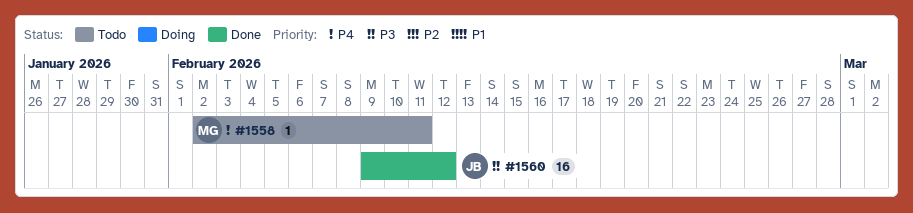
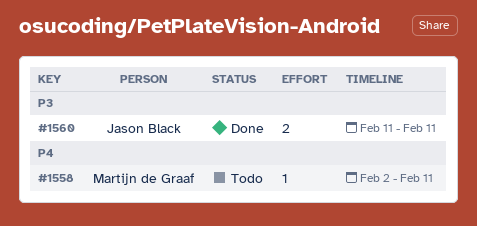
#1560, estimate: 16 -> 2
#1560, start: Feb 9 -> Feb 11
#1560, due: Feb 12 -> Feb 11

